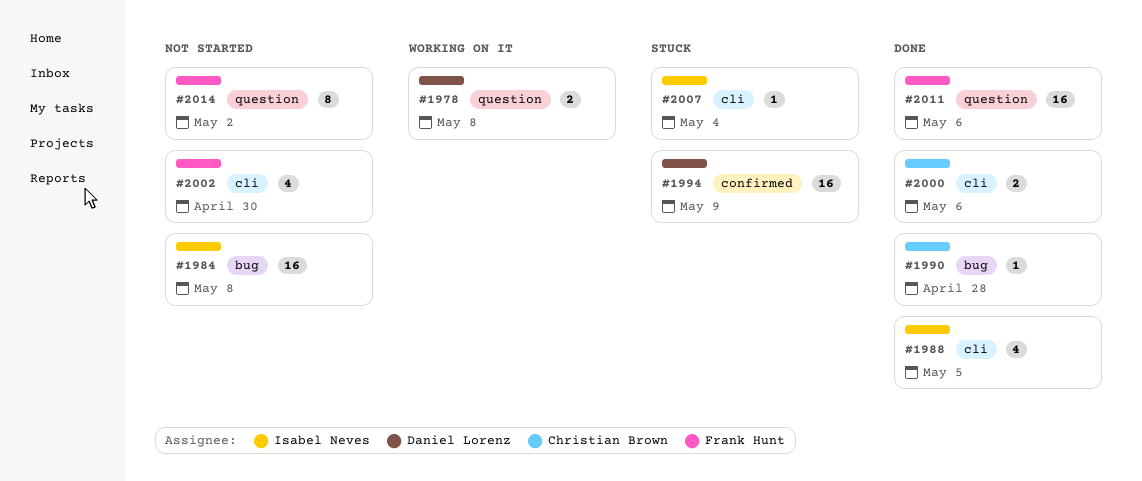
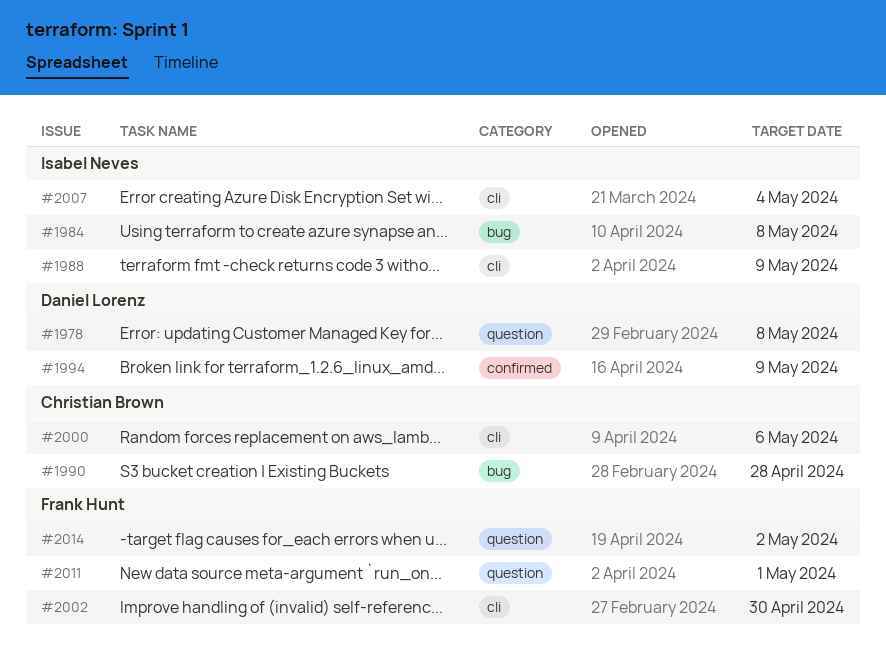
#1988, due: May 5 -> May 9
#2011, due: May 6 -> May 1

